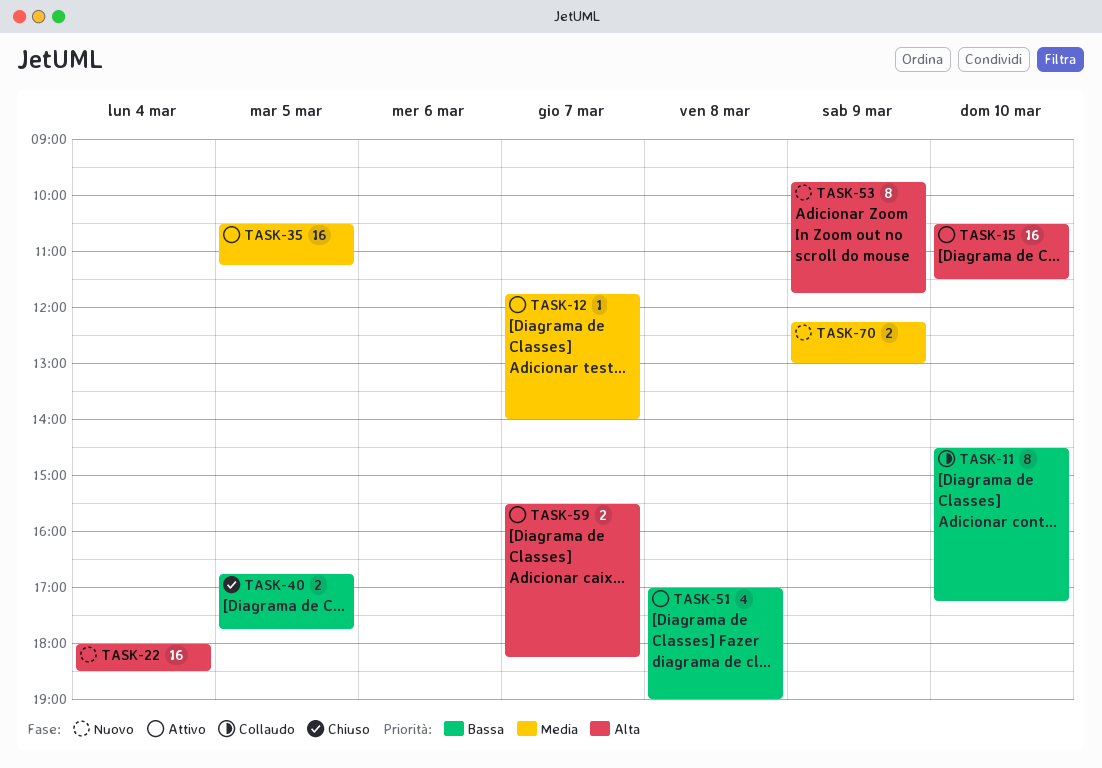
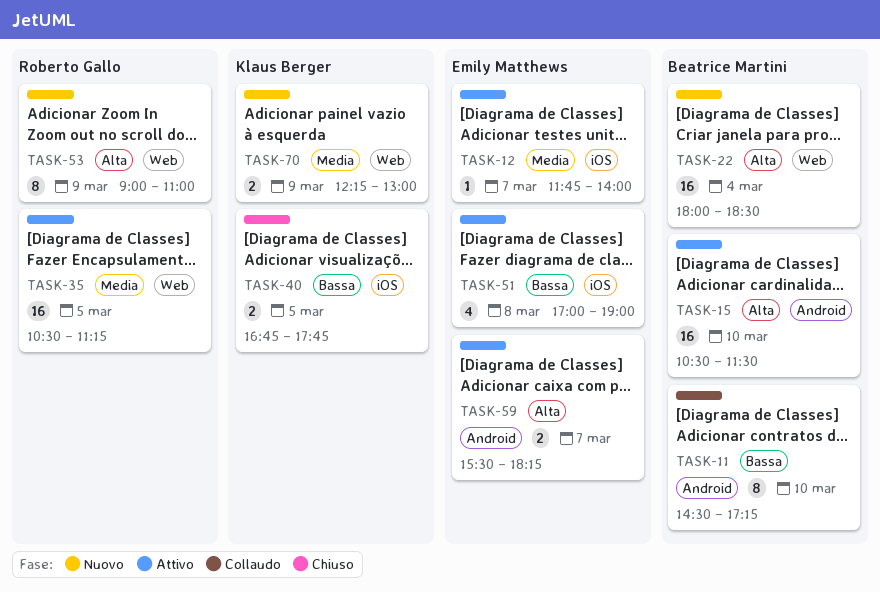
TASK-53, begins: 09:45 -> 09:00
TASK-53, ends: 11:45 -> 11:00

